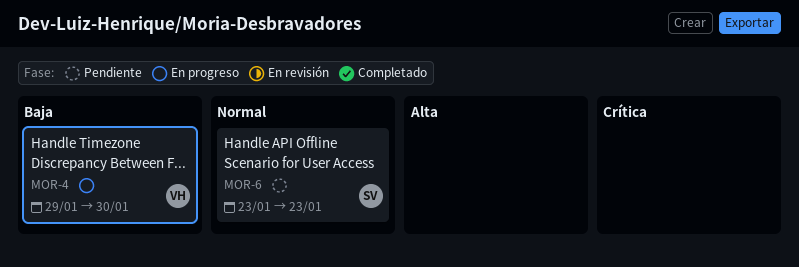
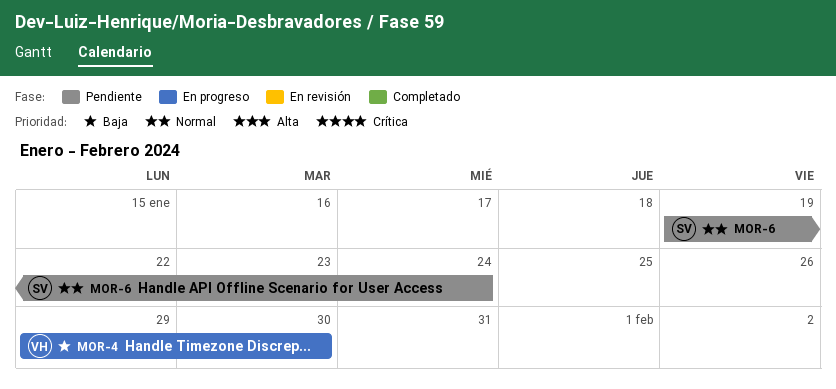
MOR-6, start: Jan 23 -> Jan 19
MOR-6, due: Jan 23 -> Jan 24

